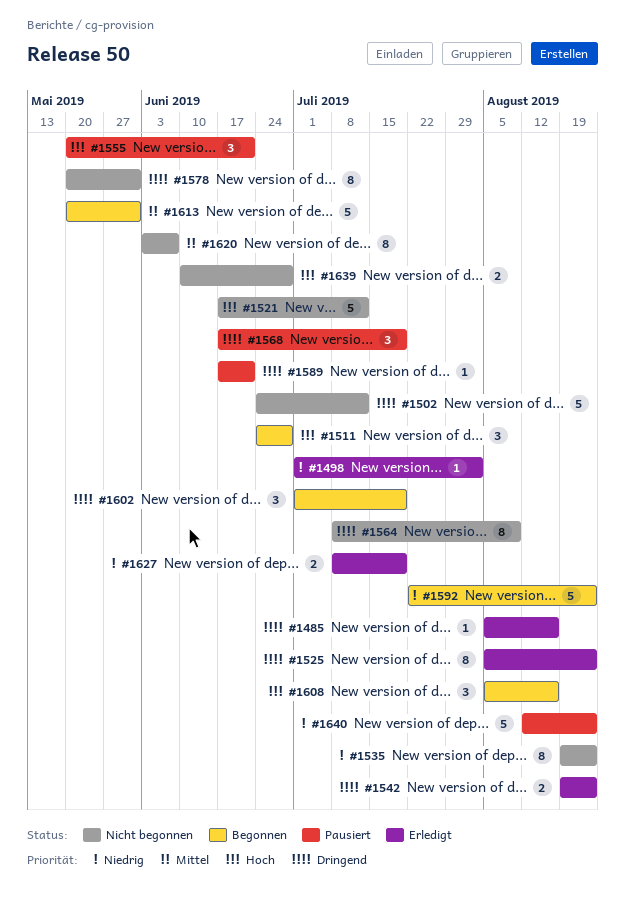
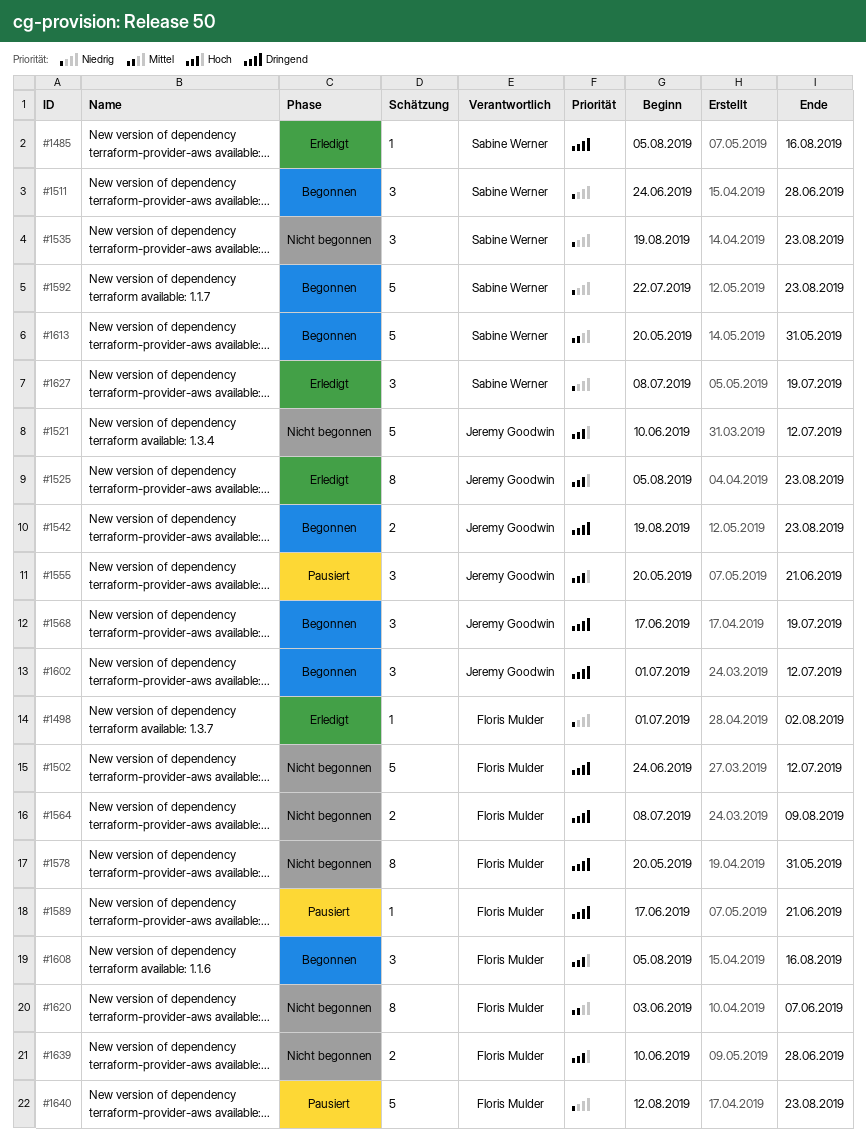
#1511, priority: Hoch -> Niedrig
#1521, start: Jun 17 -> Jun 10
#1525, priority: Dringend -> Hoch
#1535, estimate: 8 -> 3
#1542, status: Erledigt -> Begonnen
#1564, estimate: 8 -> 2
#1568, status: Pausiert -> Begonnen
#1602, due: Jul 19 -> Jul 12
#1627, estimate: 2 -> 3

